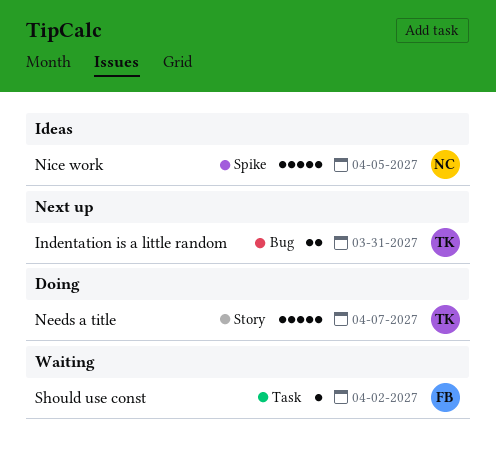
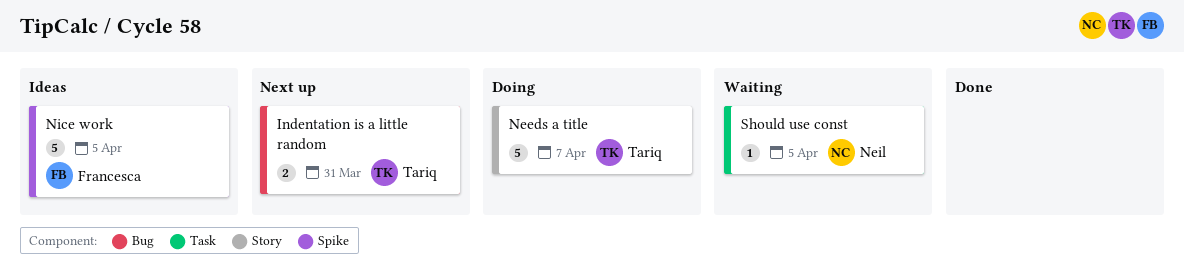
Nice work, owner: Neil -> Francesca
Should use const, owner: Francesca -> Neil
Should use const, due: Apr 2 -> Apr 5

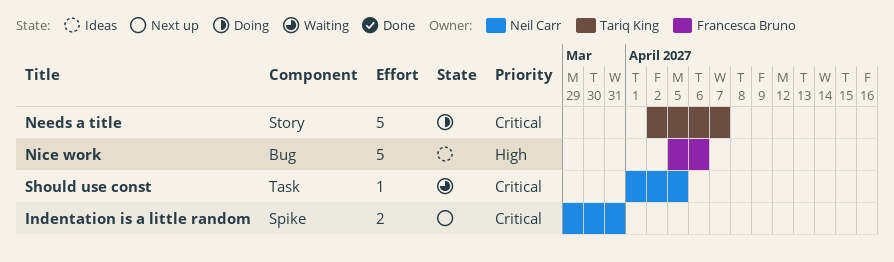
Indentation is a little random, owner: Tariq King -> Neil Carr
Indentation is a little random, label: Bug -> Spike
Nice work, label: Spike -> Bug
Nice work, due: Apr 5 -> Apr 6

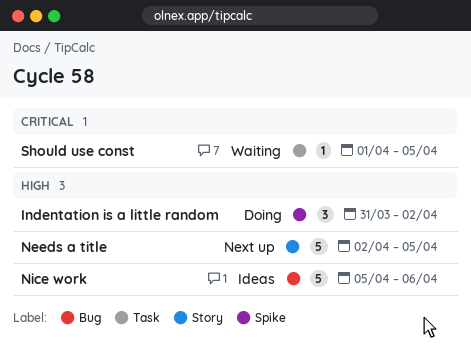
Indentation is a little random, status: Next up -> Doing
Indentation is a little random, priority: Critical -> High
Indentation is a little random, estimate: 2 -> 3
Indentation is a little random, start: Mar 29 -> Mar 31
Indentation is a little random, due: Mar 31 -> Apr 2
Needs a title, status: Doing -> Next up
Needs a title, priority: Critical -> High
Needs a title, due: Apr 7 -> Apr 5

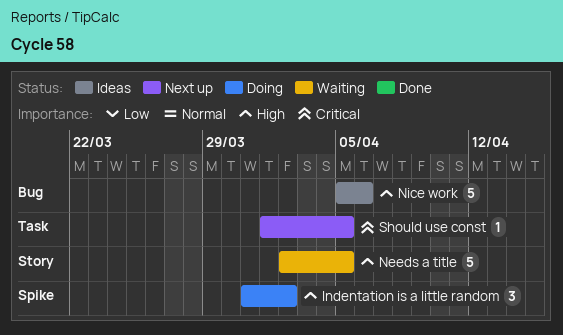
Needs a title, status: Next up -> Waiting
Should use const, status: Waiting -> Next up

